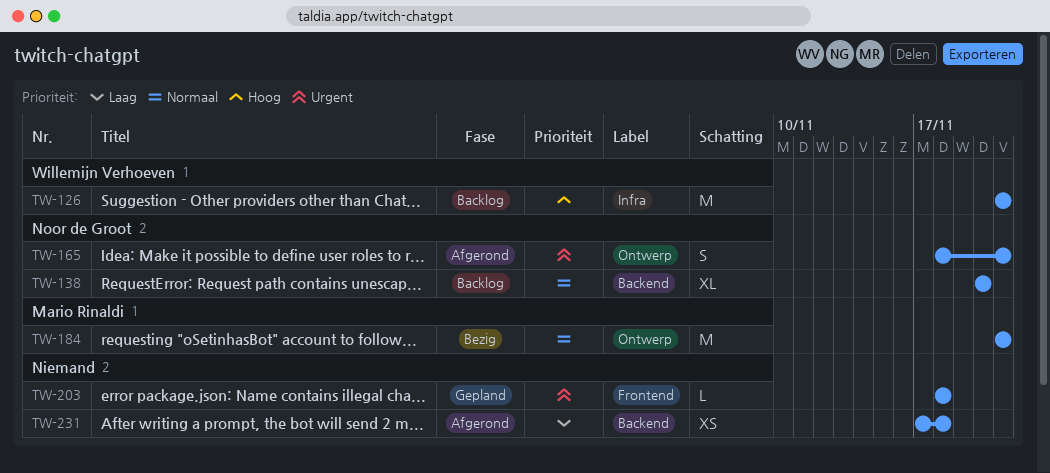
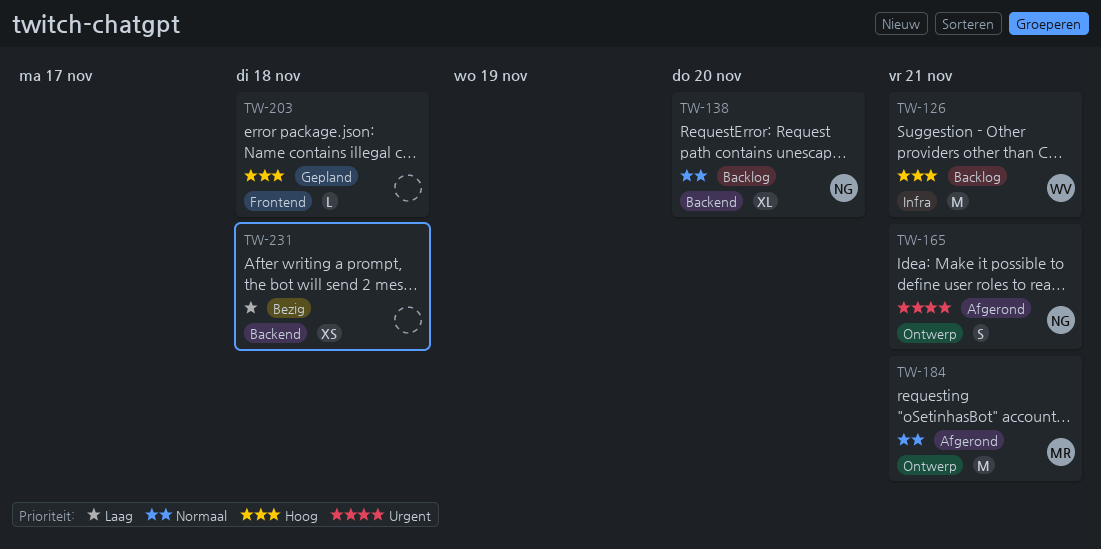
TW-184, status: Bezig -> Afgerond
TW-203, priority: Urgent -> Hoog
TW-231, status: Afgerond -> Bezig

